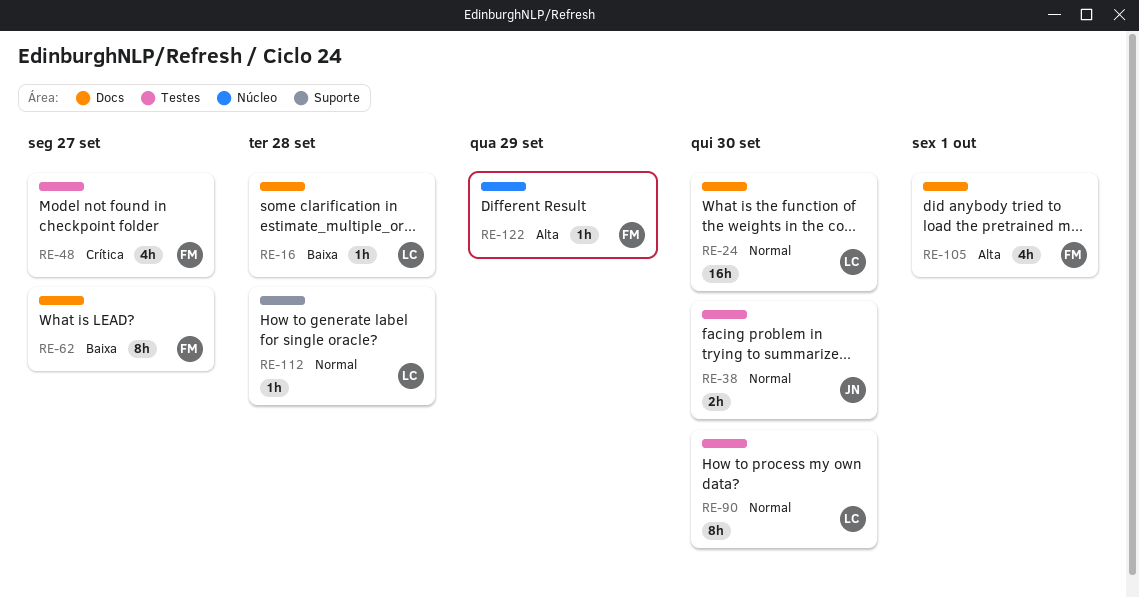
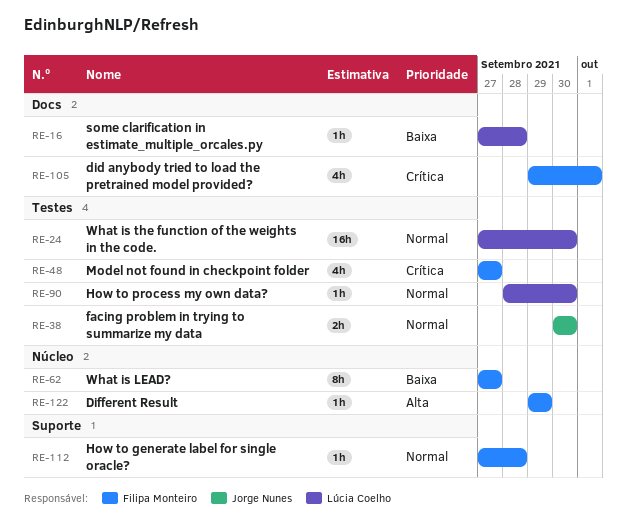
RE-24, label: Docs -> Testes
RE-62, label: Docs -> Núcleo
RE-90, estimate: 8h -> 1h
RE-105, priority: Alta -> Crítica
RE-112, owner: Lúcia Coelho -> Filipa Monteiro

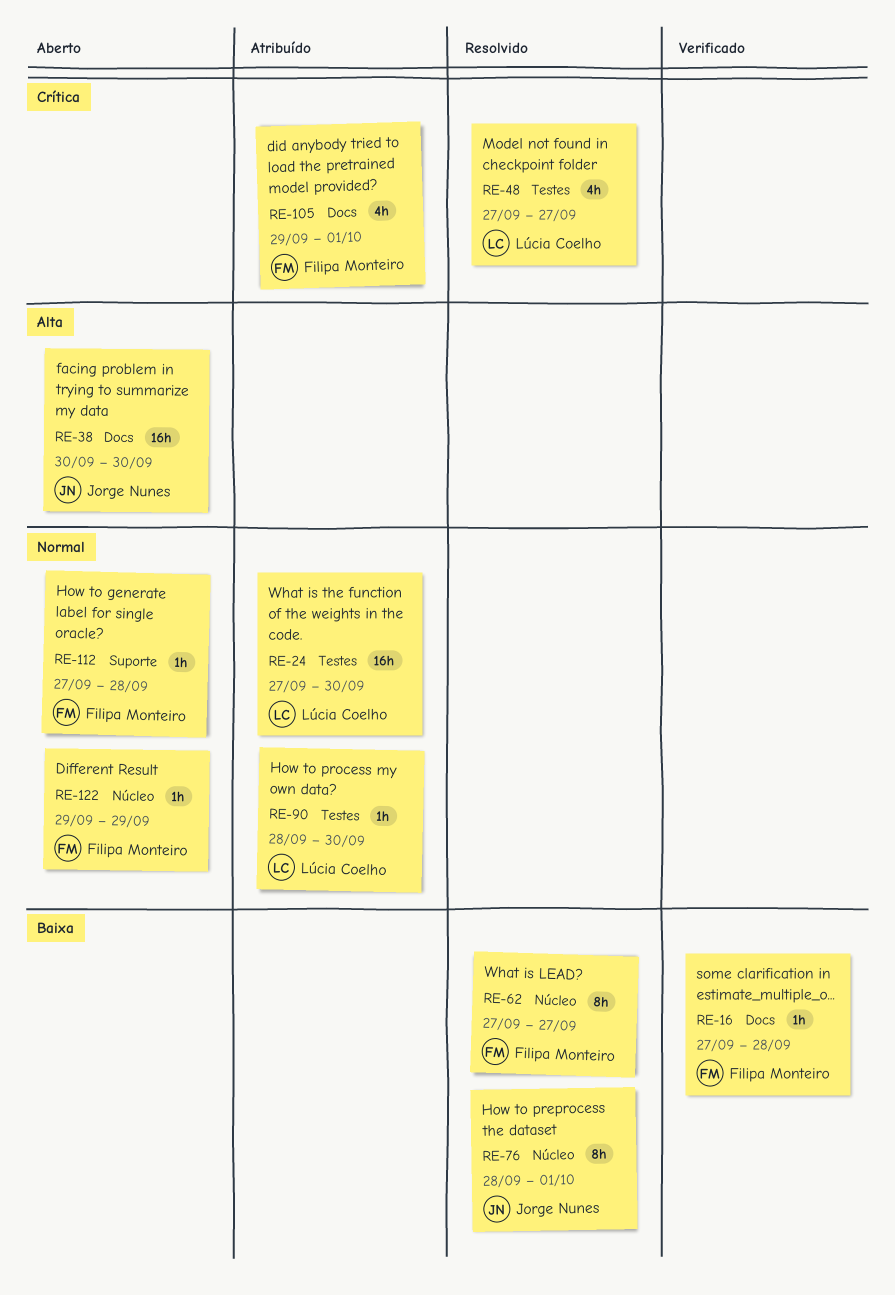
RE-16, owner: Lúcia Coelho -> Filipa Monteiro
RE-38, priority: Normal -> Alta
RE-38, label: Testes -> Docs
RE-38, estimate: 2h -> 16h
RE-48, owner: Filipa Monteiro -> Lúcia Coelho
RE-76: none -> present
RE-122, priority: Alta -> Normal

